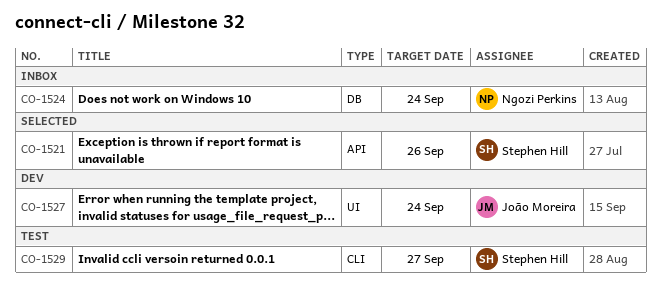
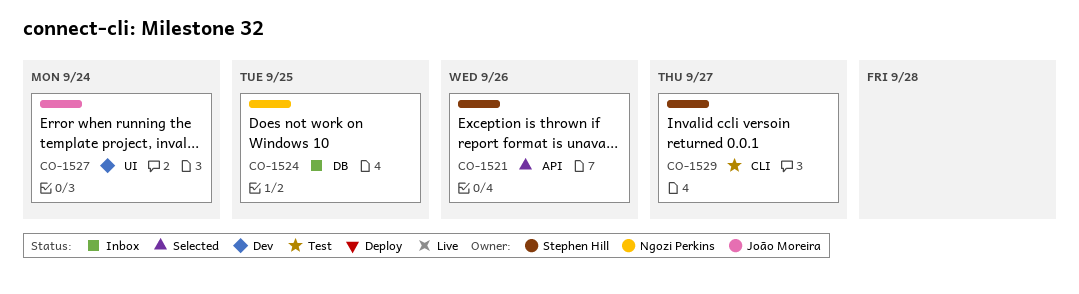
CO-1524, due: Sep 24 -> Sep 25

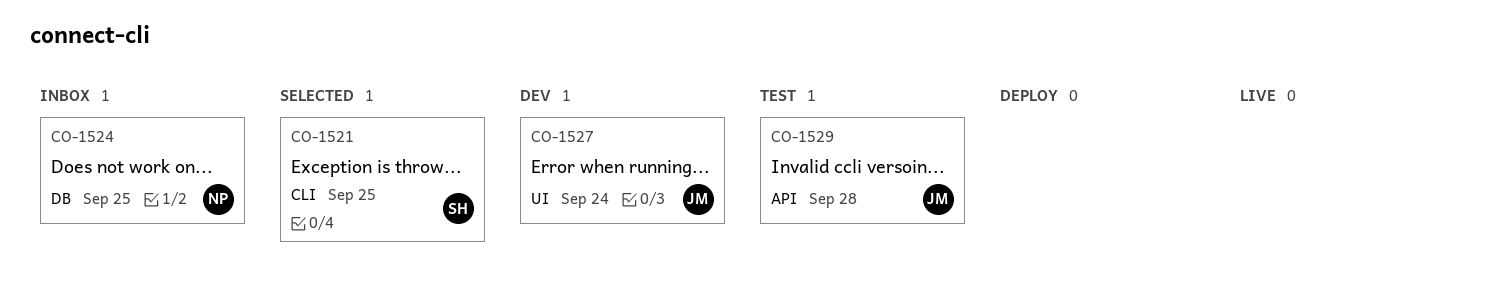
CO-1521, label: API -> CLI
CO-1521, due: Sep 26 -> Sep 25
CO-1529, owner: Stephen Hill -> João Moreira
CO-1529, label: CLI -> API
CO-1529, due: Sep 27 -> Sep 28

